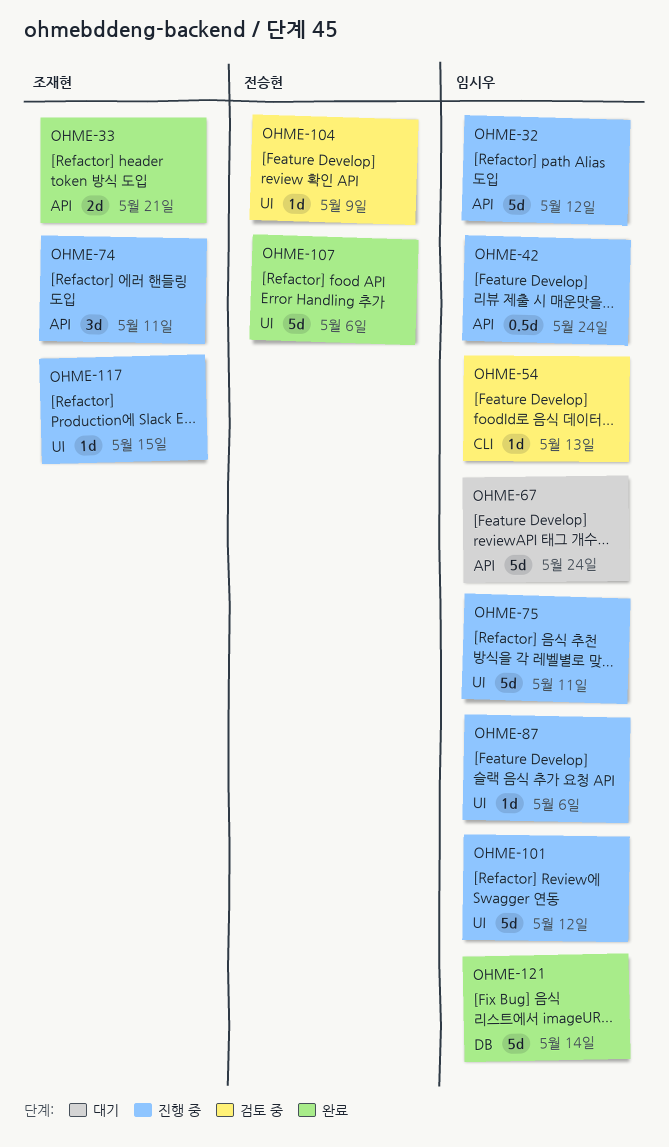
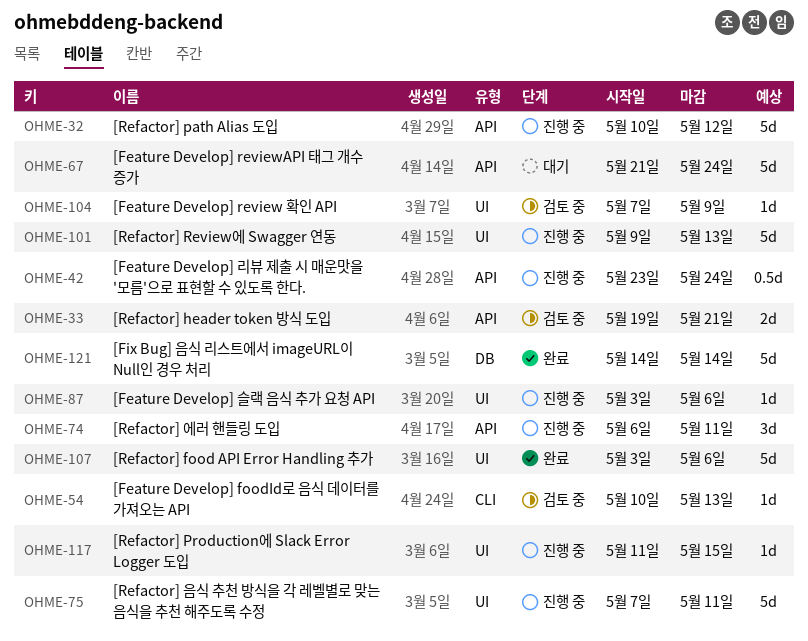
OHME-33, status: 완료 -> 검토 중
OHME-101, due: May 12 -> May 13

